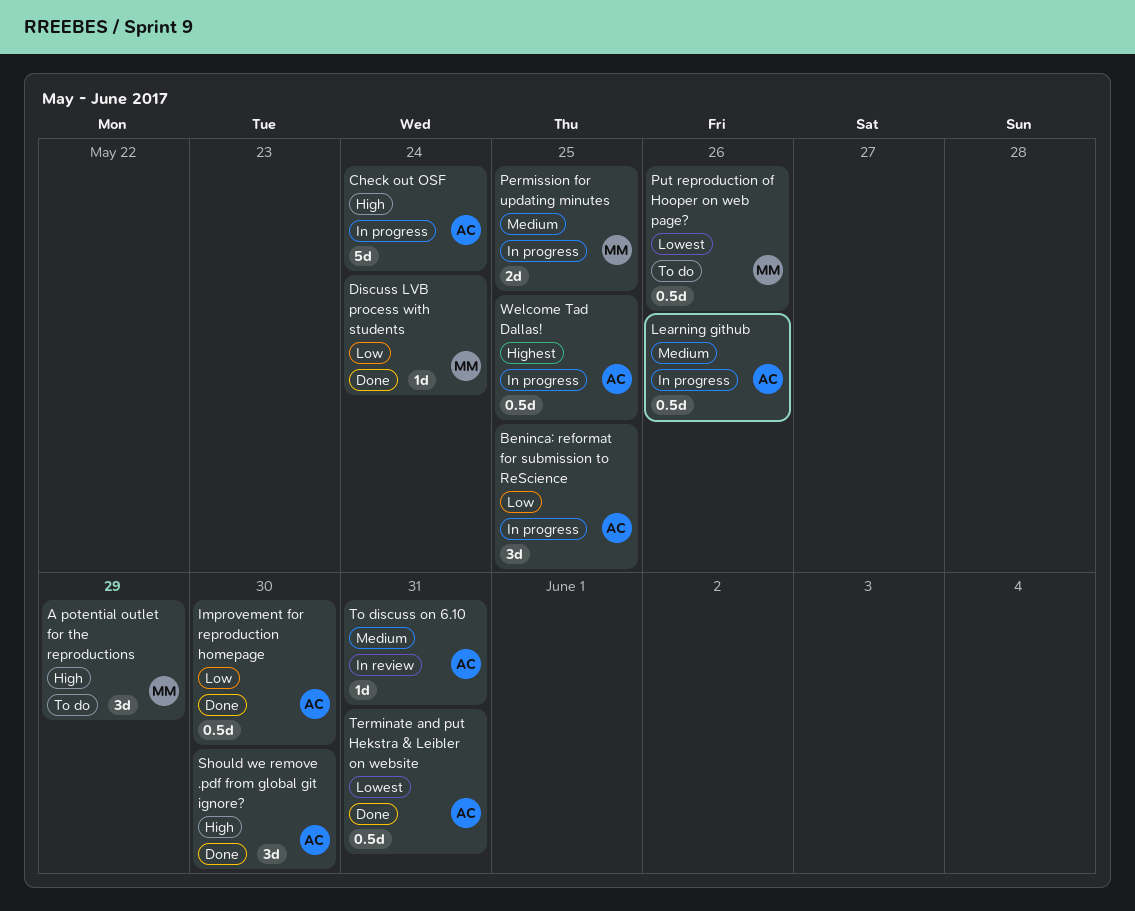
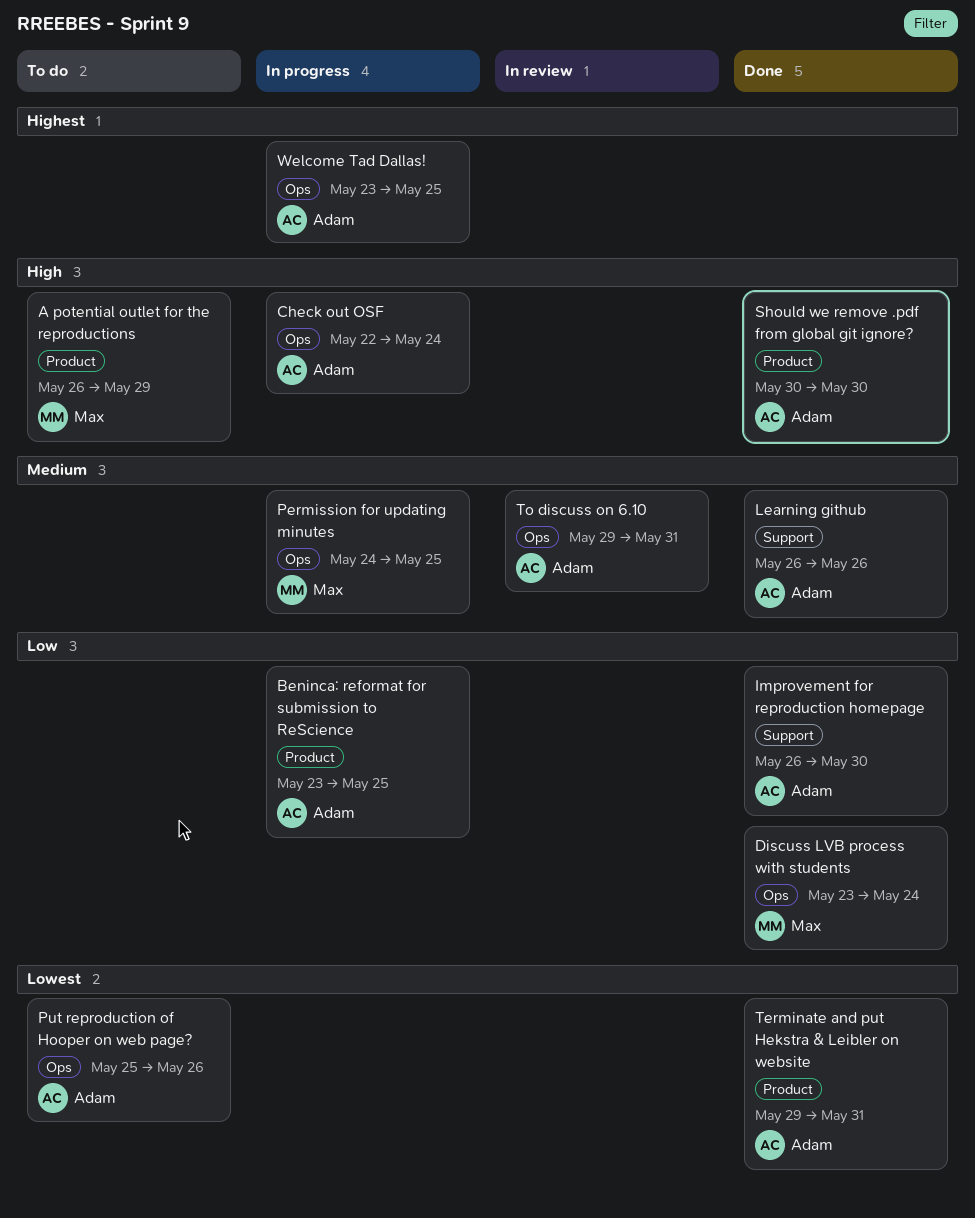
Learning github, status: In progress -> Done
Put reproduction of Hooper on web page?, owner: Max -> Adam

